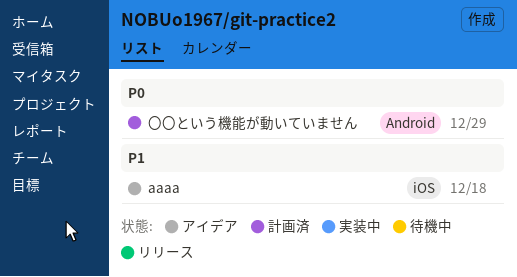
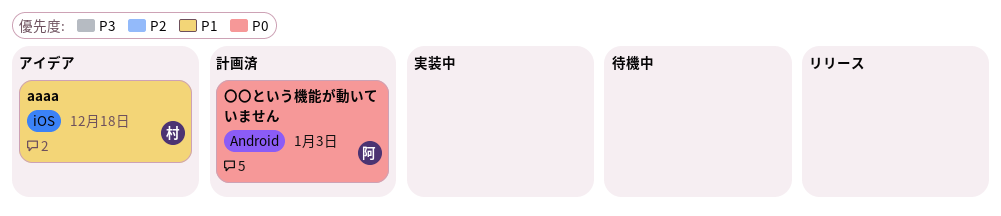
〇〇という機能が動いていません, due: Dec 29 -> Jan 3

